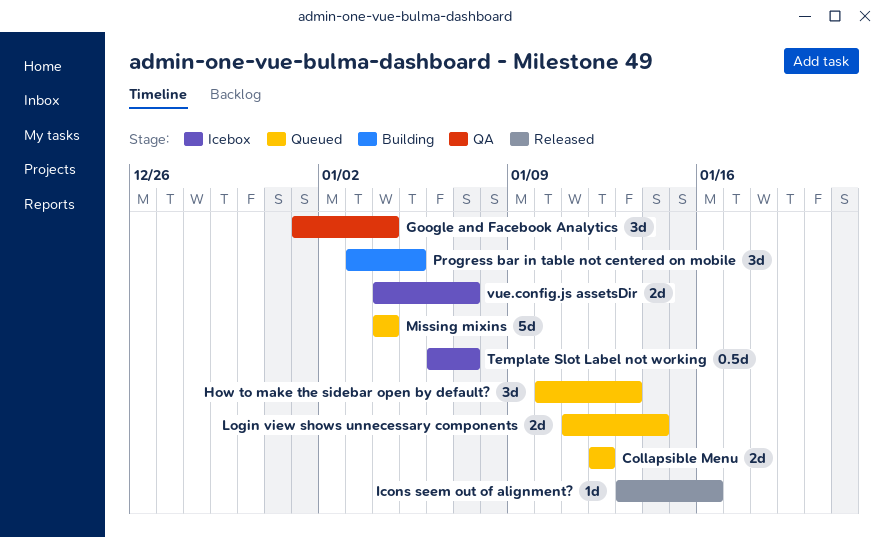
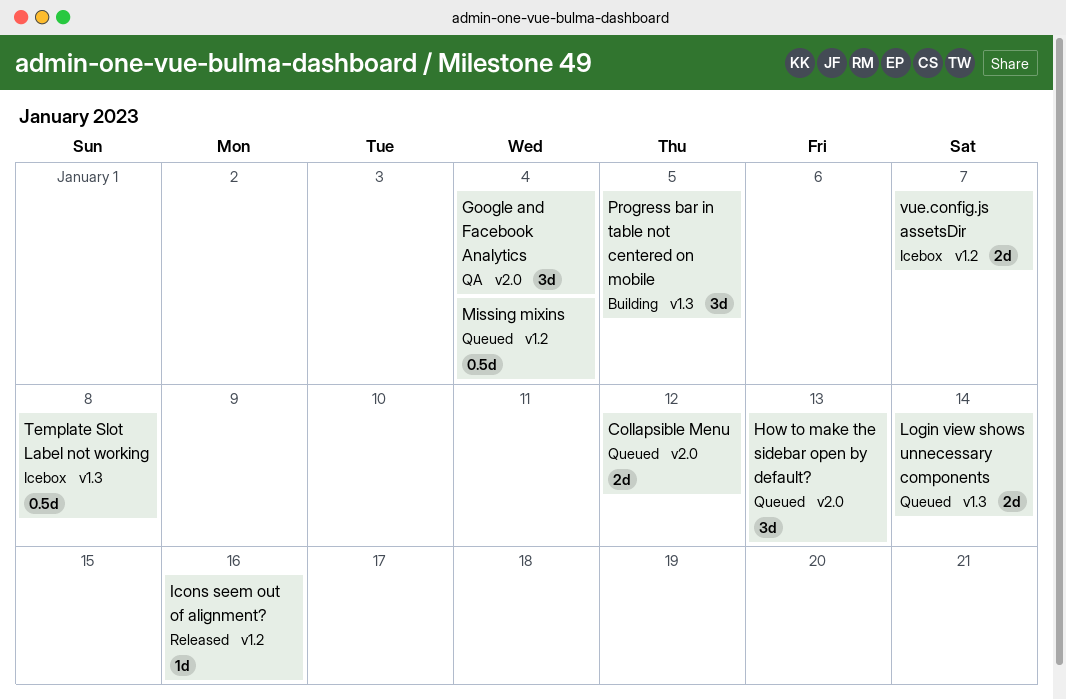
Missing mixins, estimate: 5d -> 0.5d
Template Slot Label not working, due: Jan 7 -> Jan 8

